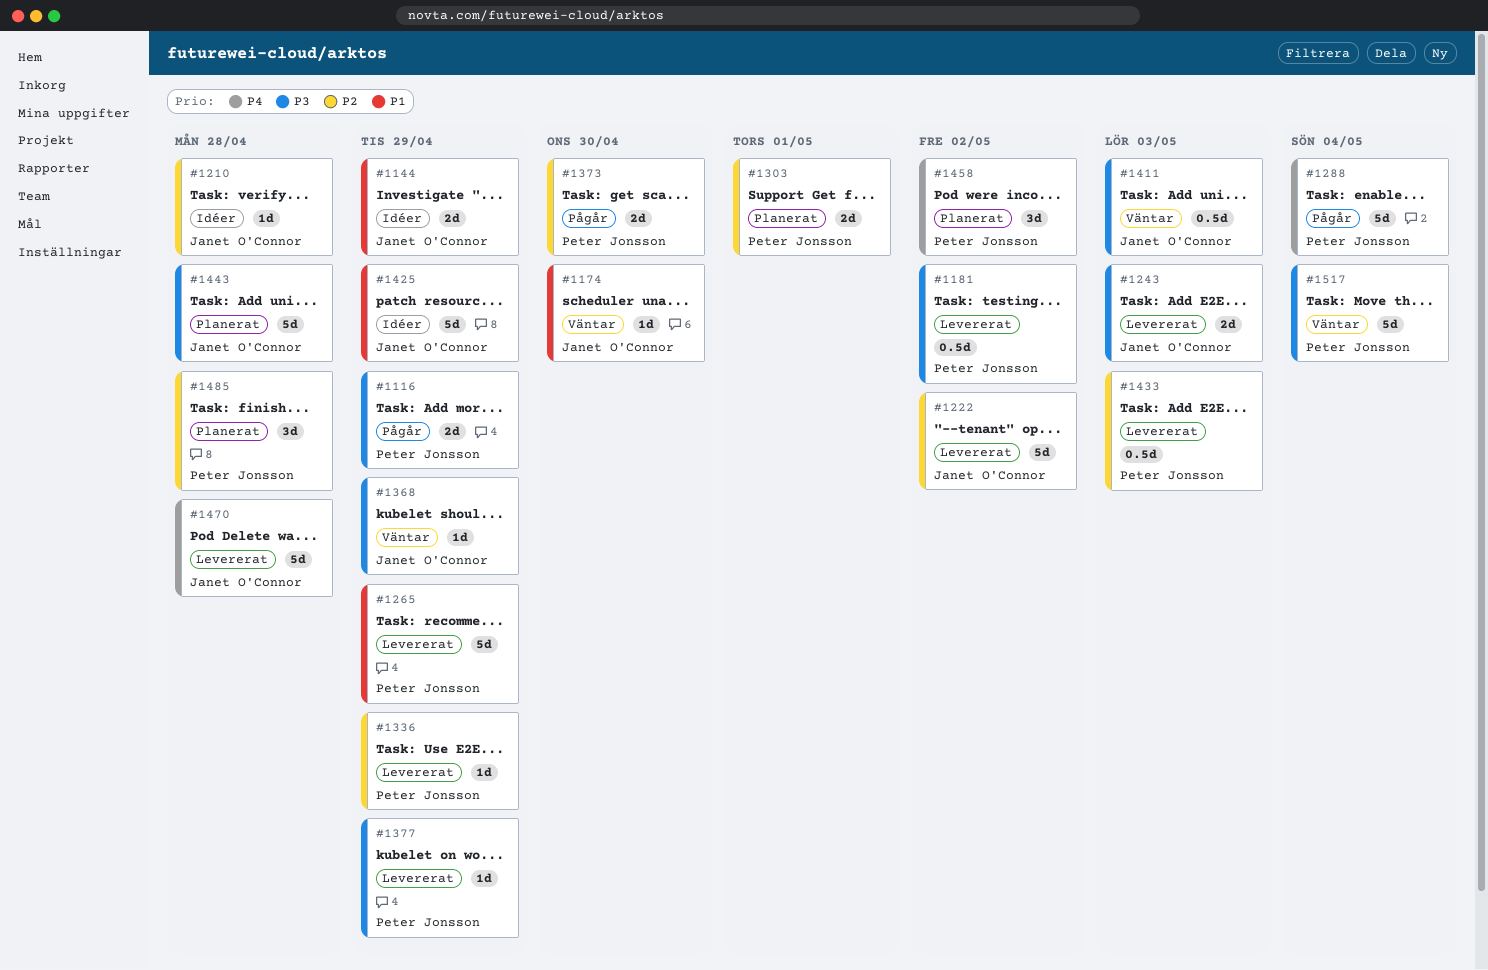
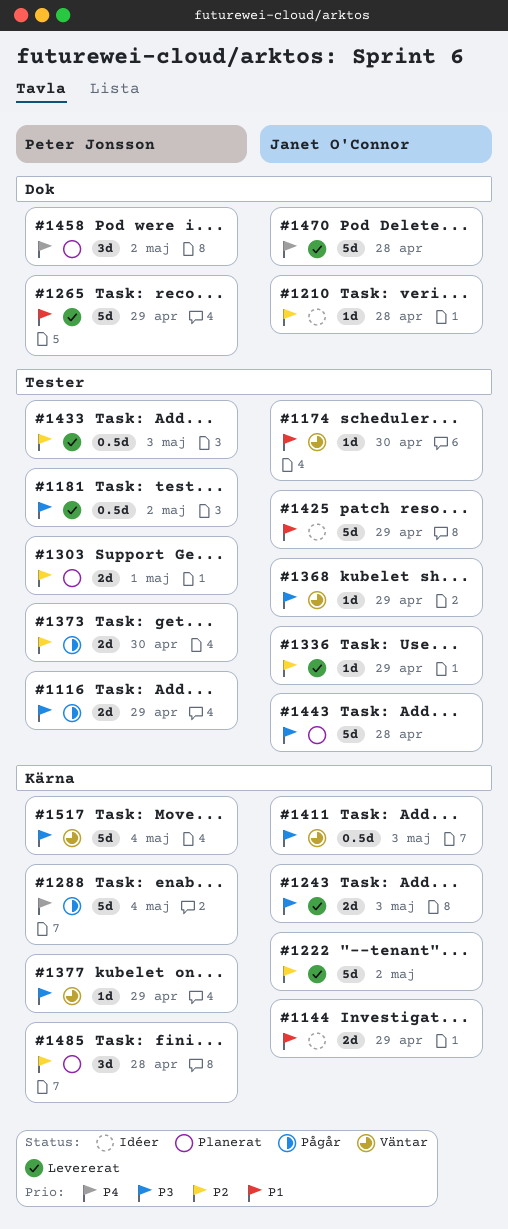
#1336, owner: Peter Jonsson -> Janet O'Connor
#1377, status: Levererat -> Väntar

